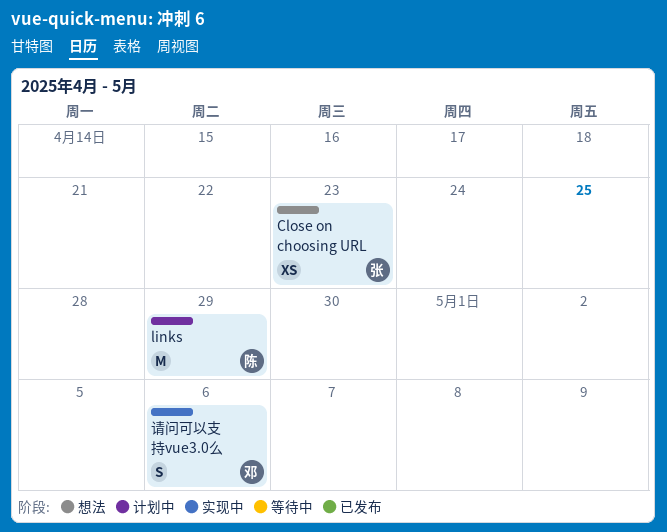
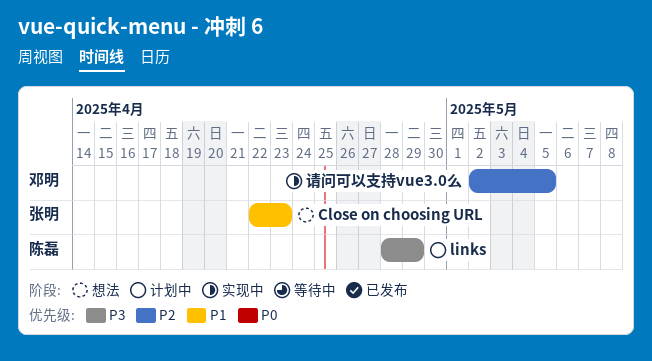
请问可以支持vue3.0么, due: May 6 -> May 5

